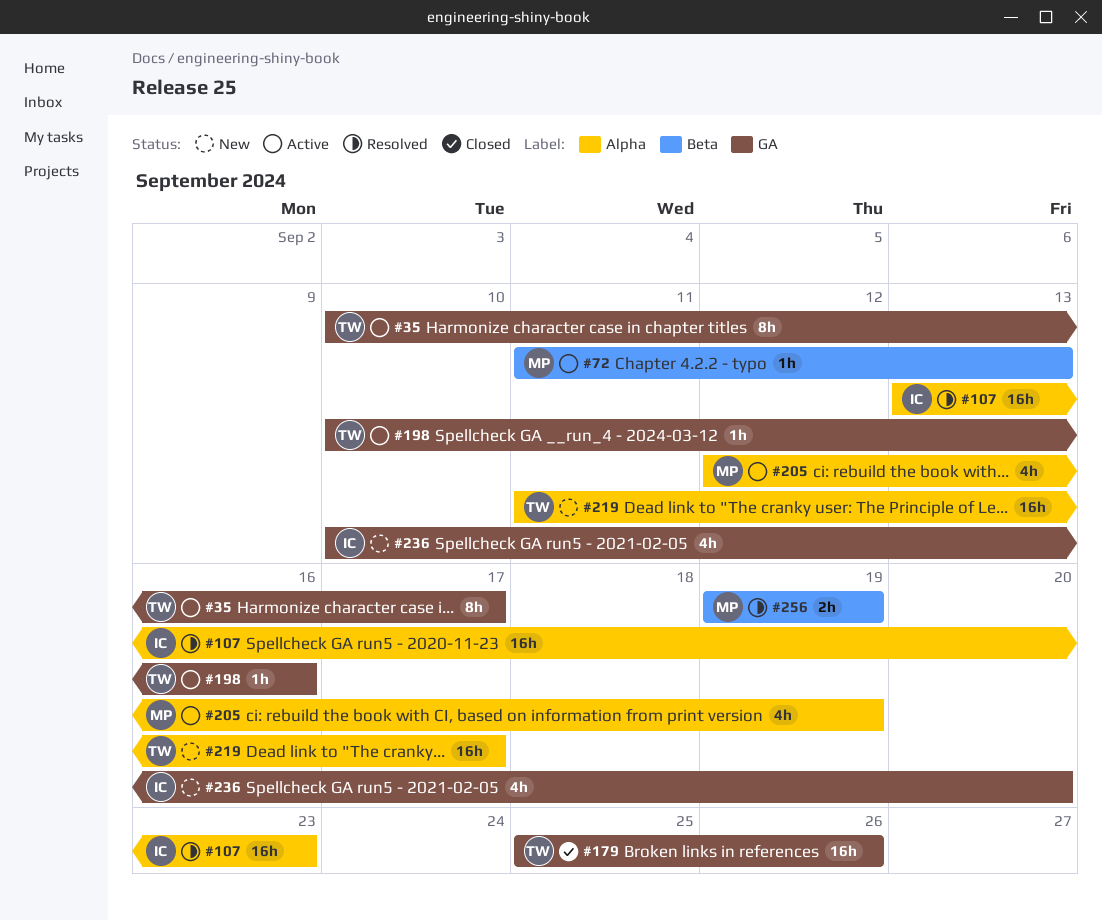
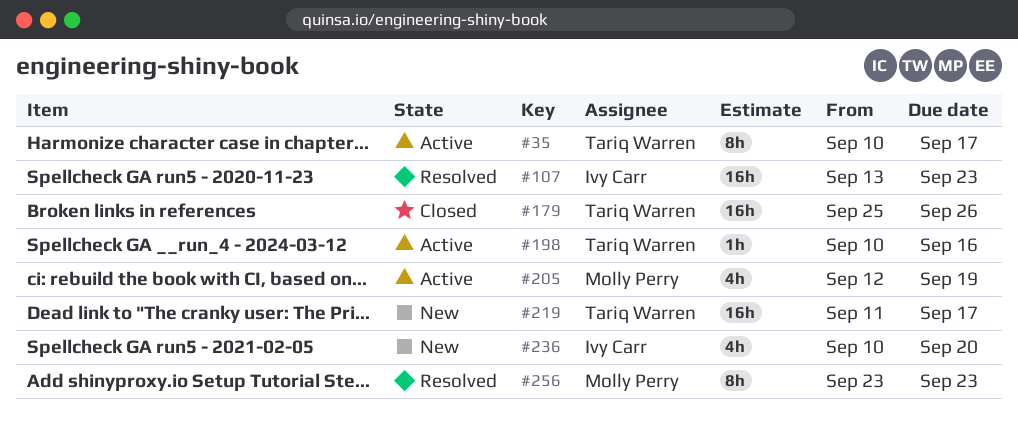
#72: present -> none
#256, estimate: 2h -> 8h
#256, start: Sep 19 -> Sep 23
#256, due: Sep 19 -> Sep 23

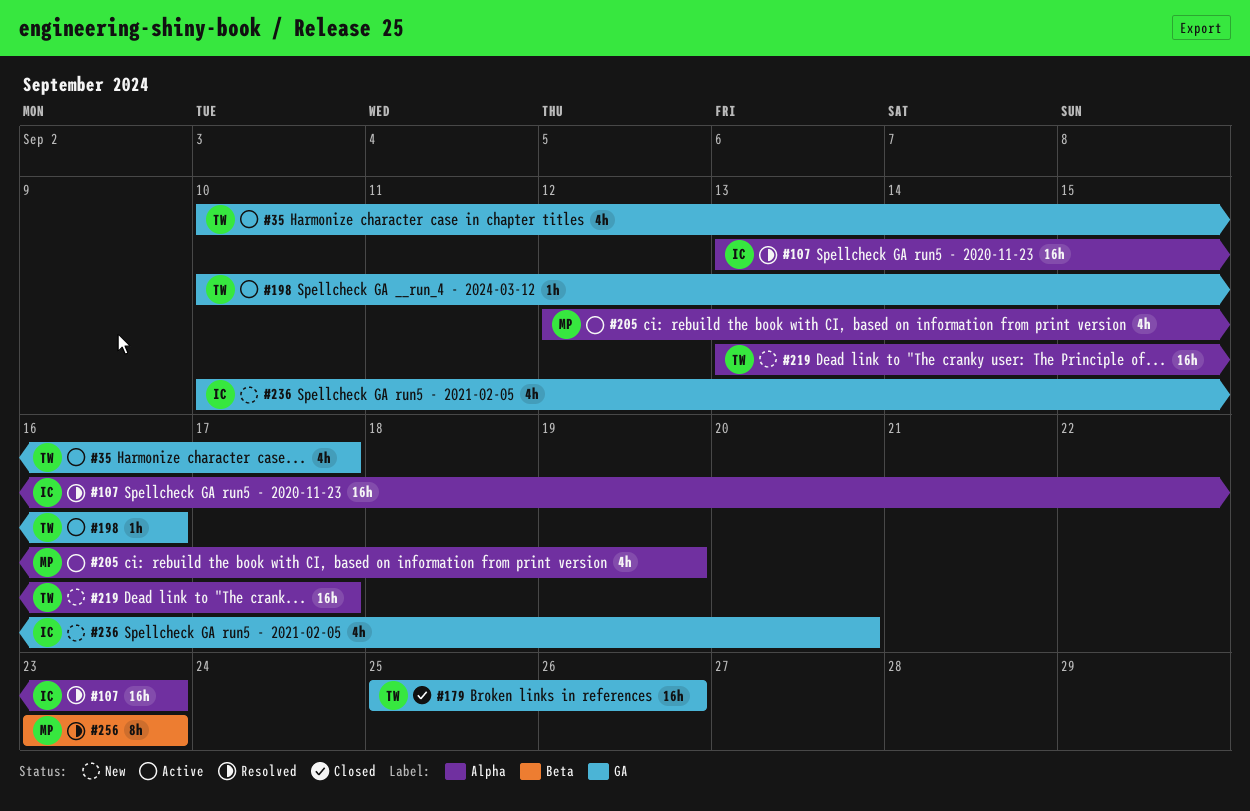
#35, estimate: 8h -> 4h
#219, start: Sep 11 -> Sep 13

